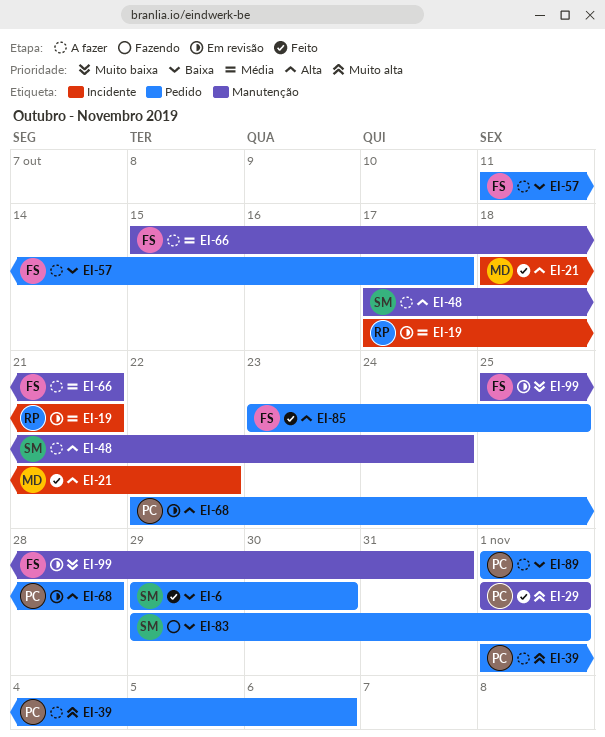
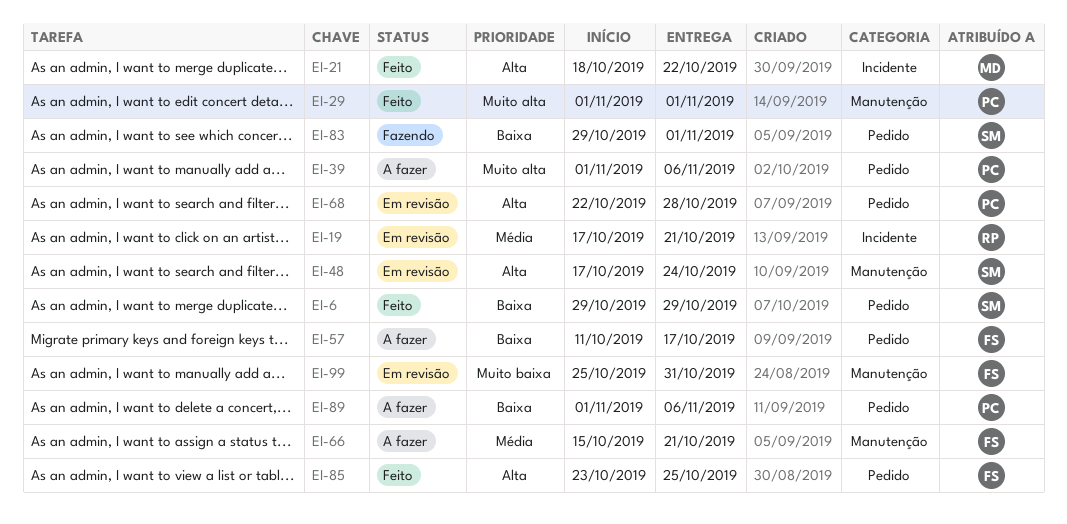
EI-6, due: Oct 30 -> Oct 29
EI-48, status: A fazer -> Em revisão
EI-89, due: Nov 1 -> Nov 6

